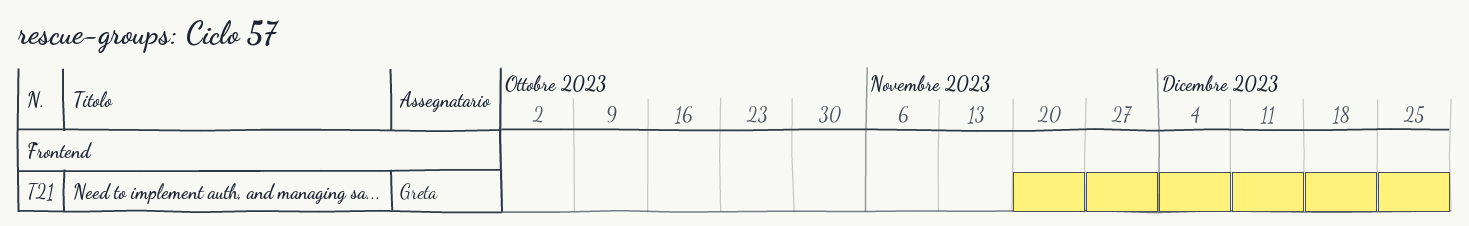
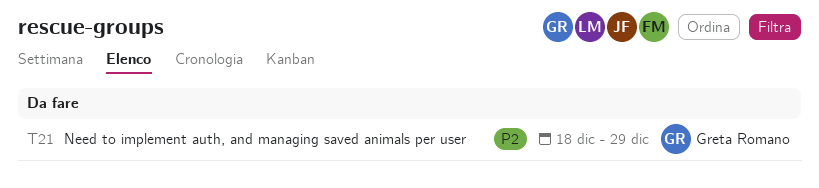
T21, start: Nov 20 -> Dec 18

